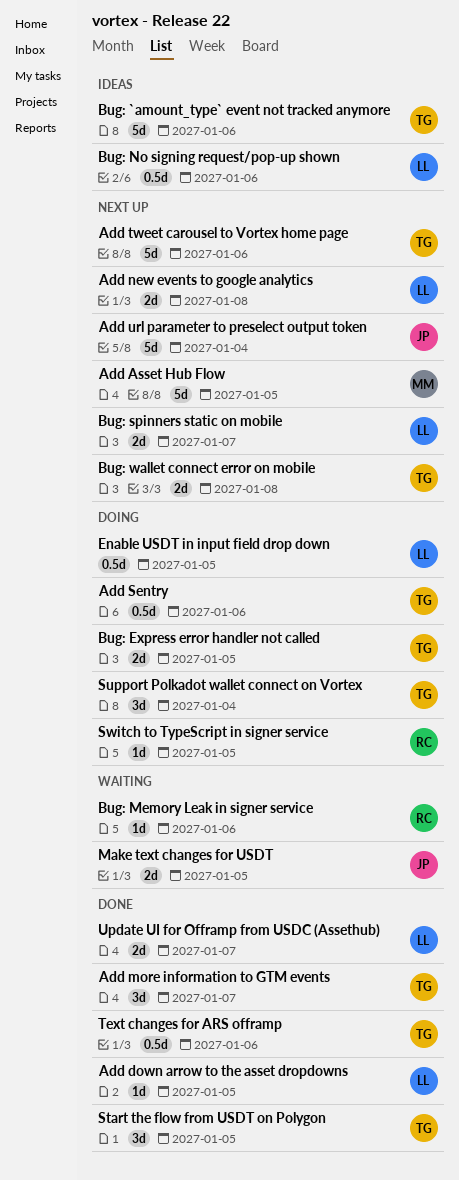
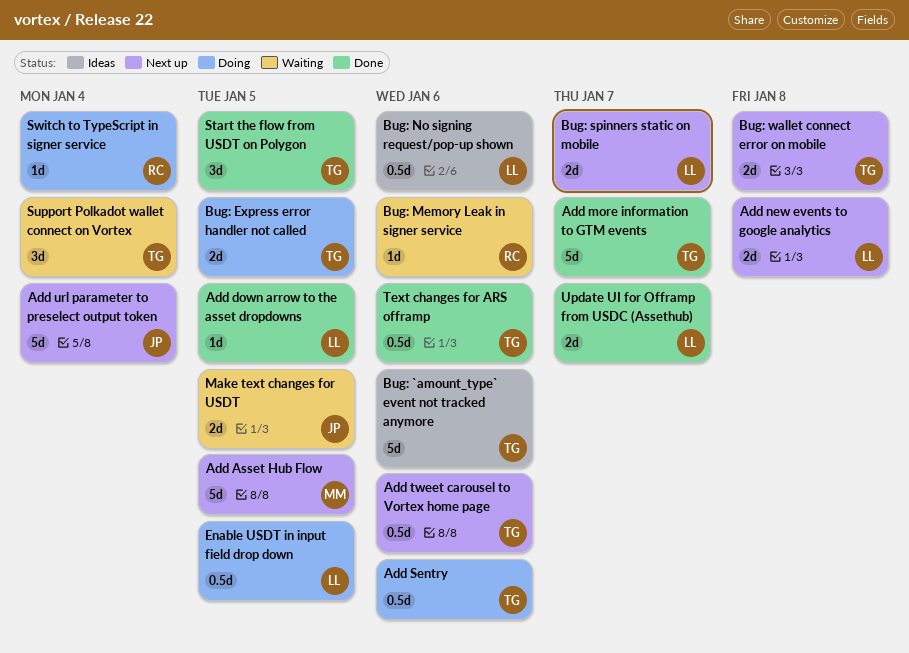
Add more information to GTM events, estimate: 3d -> 5d
Add tweet carousel to Vortex home page, estimate: 5d -> 0.5d
Support Polkadot wallet connect on Vortex, status: Doing -> Waiting
Switch to TypeScript in signer service, due: Jan 5 -> Jan 4

